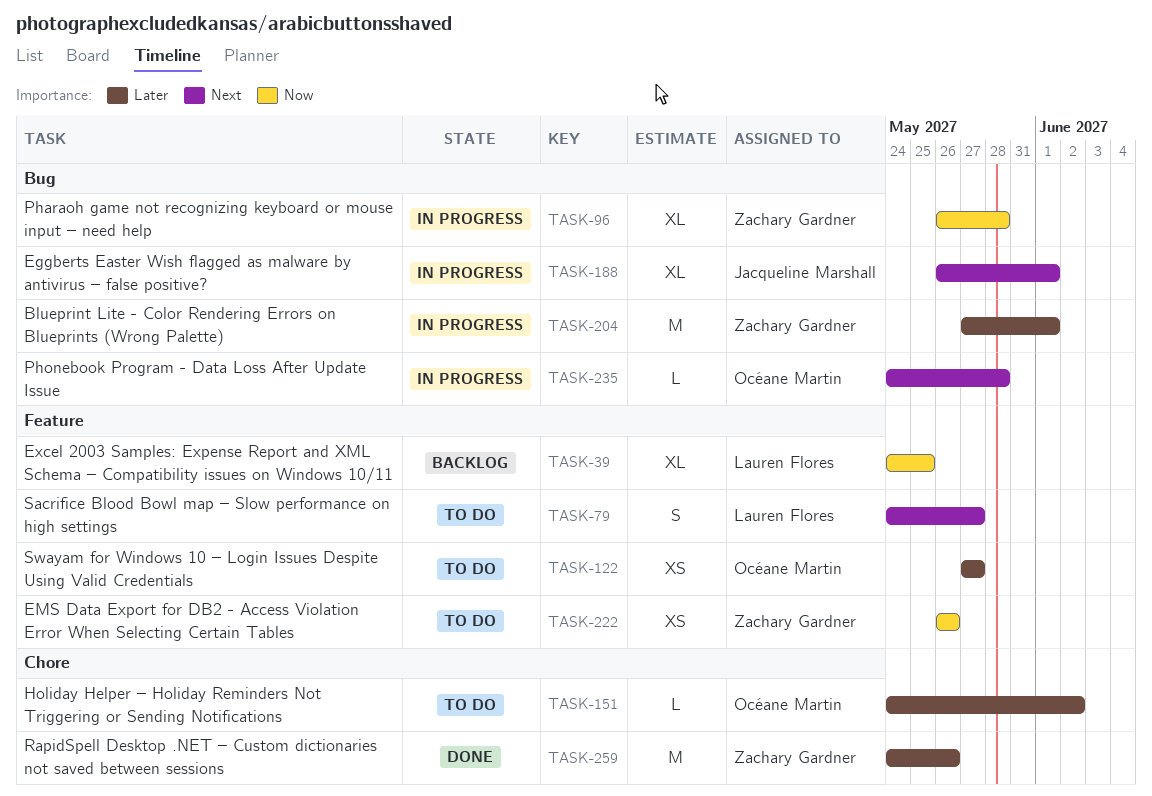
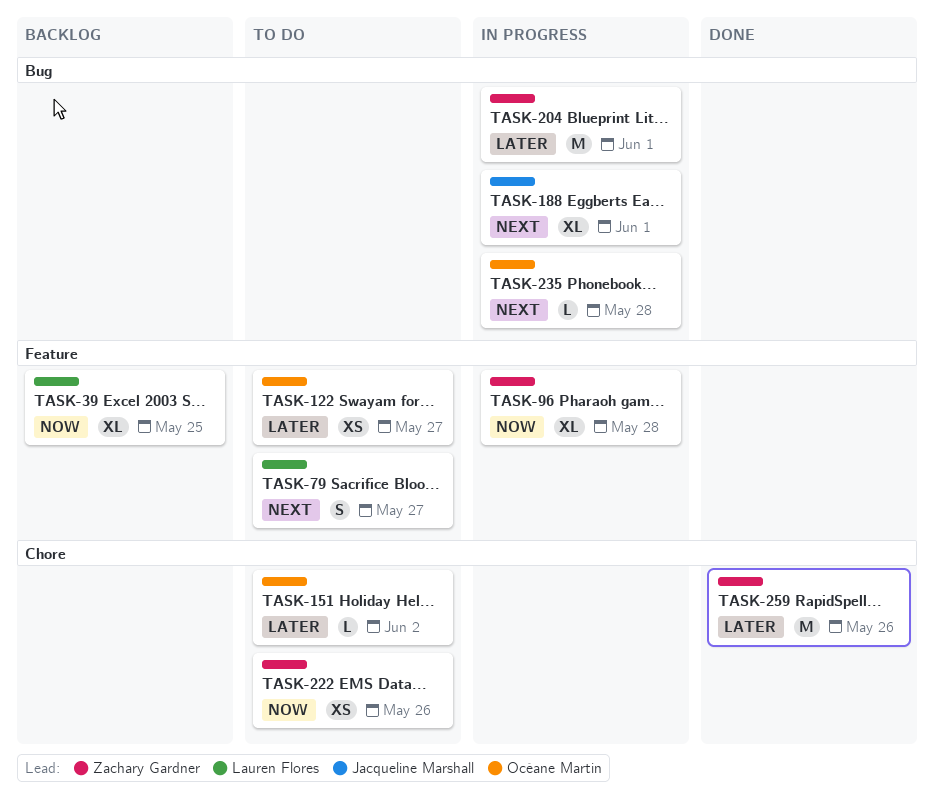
TASK-96, label: Bug -> Feature
TASK-222, label: Feature -> Chore

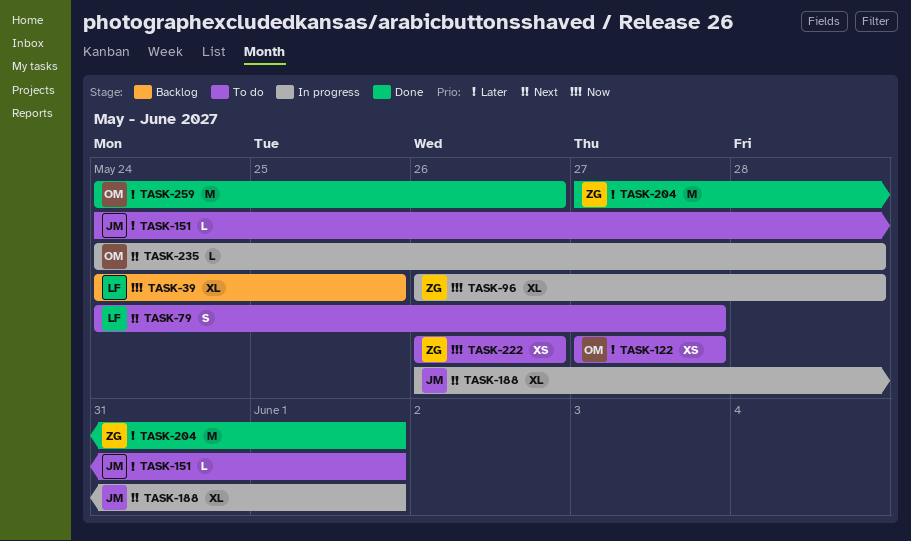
TASK-151, owner: Océane Martin -> Jacqueline Marshall
TASK-151, due: Jun 2 -> Jun 1
TASK-204, status: In progress -> Done
TASK-259, owner: Zachary Gardner -> Océane Martin

